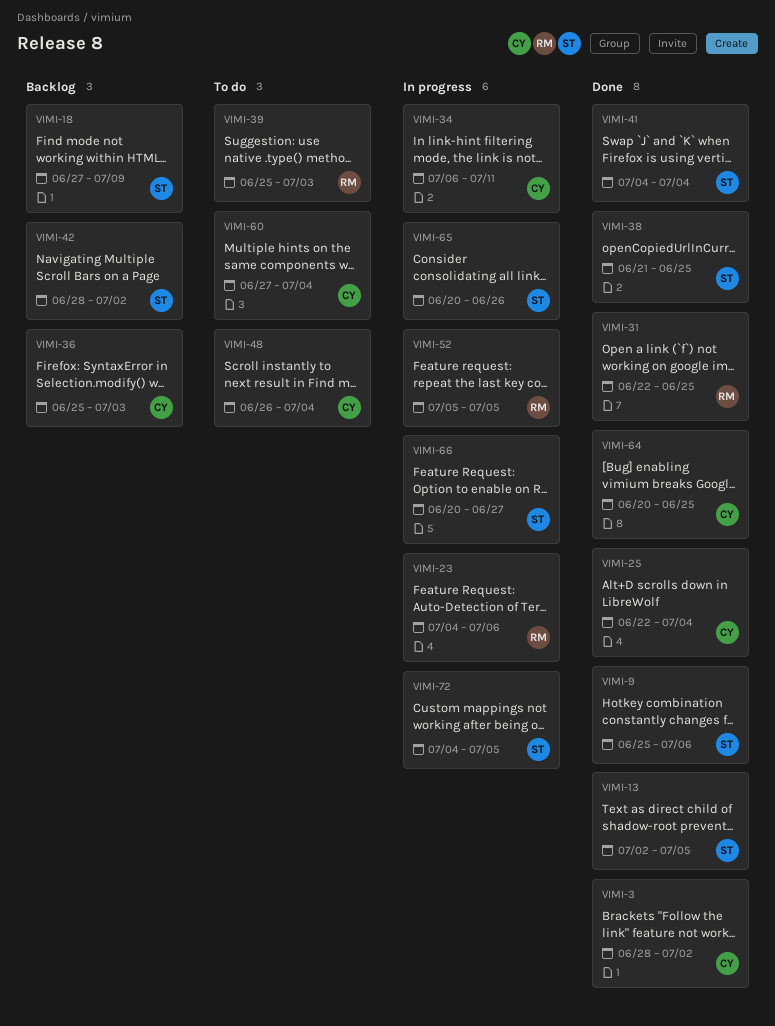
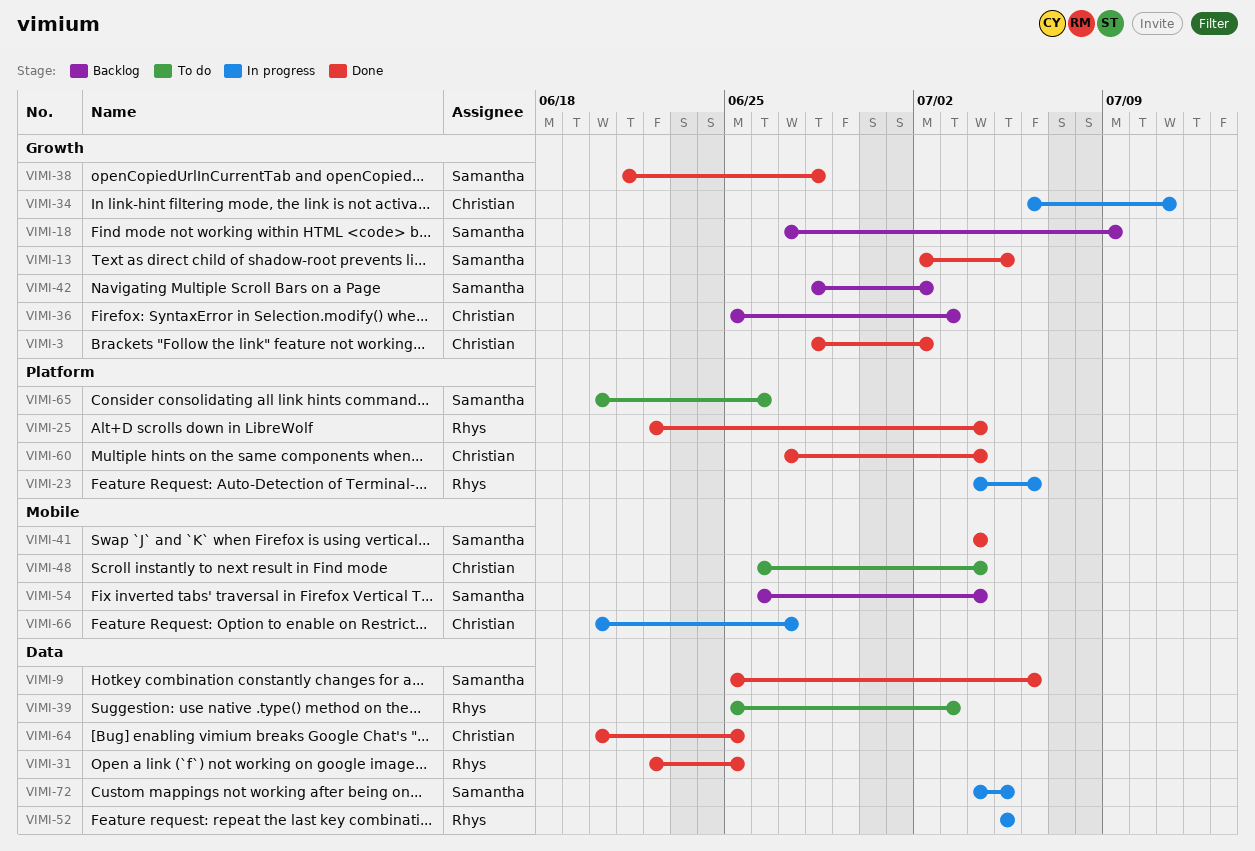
VIMI-25, owner: Christian -> Rhys
VIMI-38, due: Jun 25 -> Jun 28
VIMI-54: none -> present
VIMI-60, status: To do -> Done
VIMI-65, status: In progress -> To do
VIMI-66, owner: Samantha -> Christian

